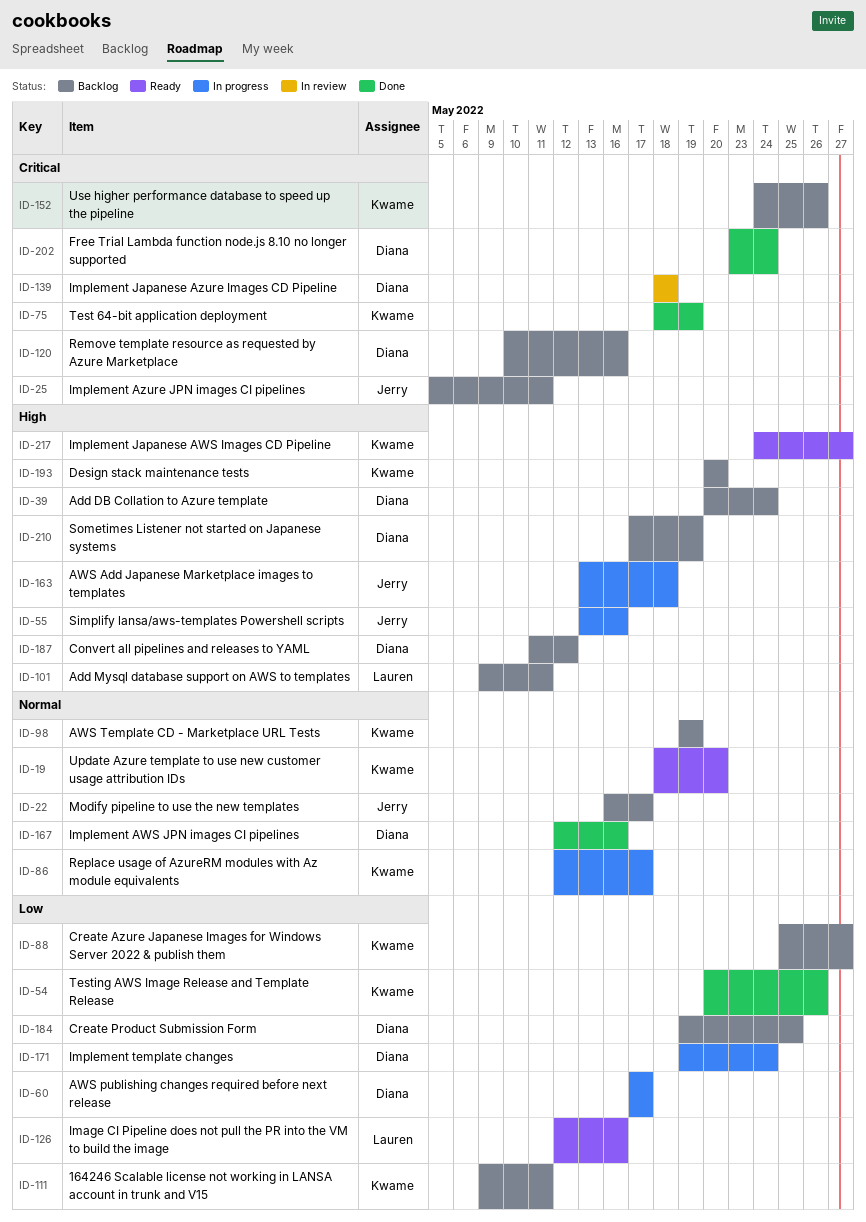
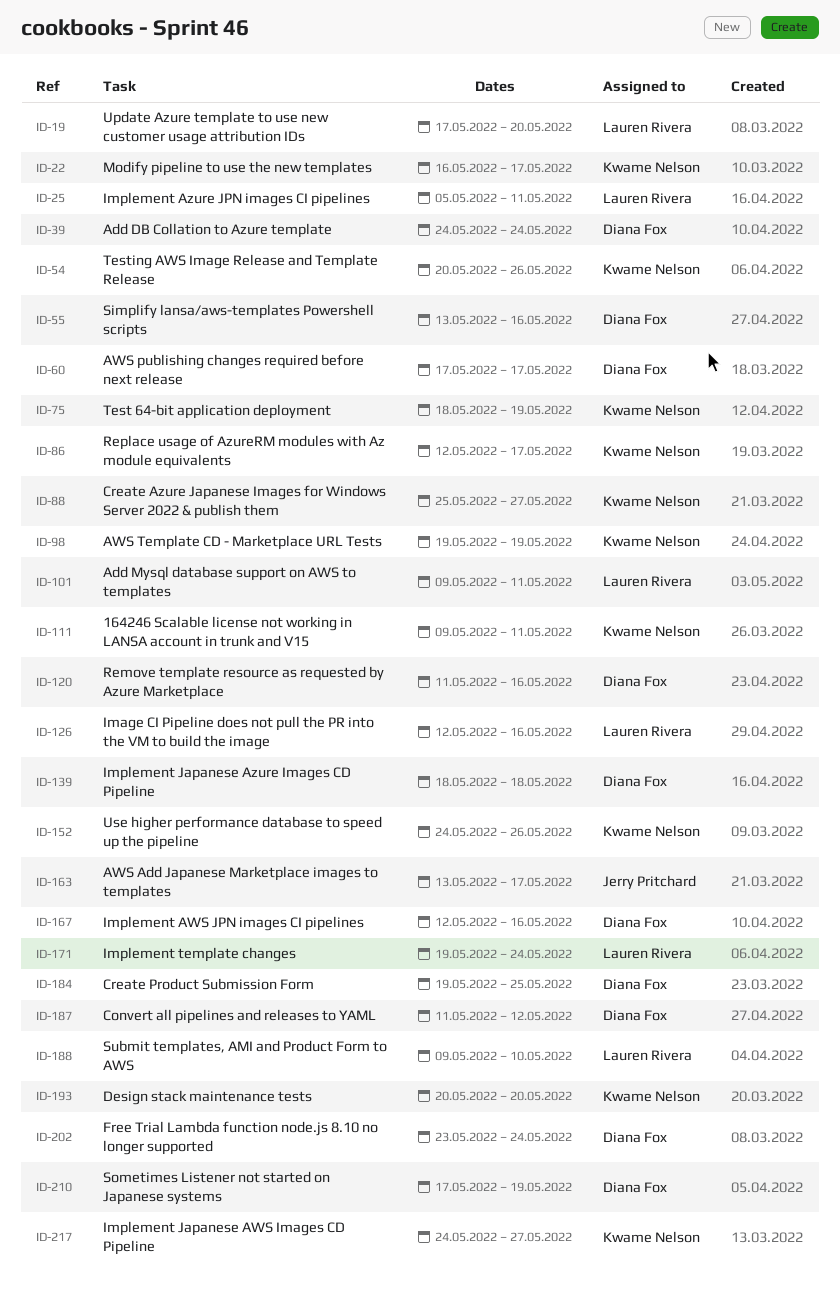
ID-19, owner: Kwame Nelson -> Lauren Rivera
ID-19, start: May 18 -> May 17
ID-22, owner: Jerry Pritchard -> Kwame Nelson
ID-25, owner: Jerry Pritchard -> Lauren Rivera
ID-39, start: May 20 -> May 24
ID-55, owner: Jerry Pritchard -> Diana Fox
ID-120, start: May 10 -> May 11
ID-163, due: May 18 -> May 17
ID-171, owner: Diana Fox -> Lauren Rivera
ID-188: none -> present

